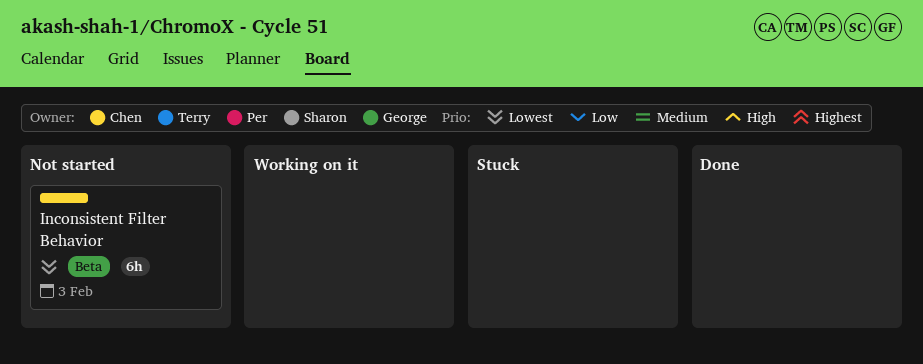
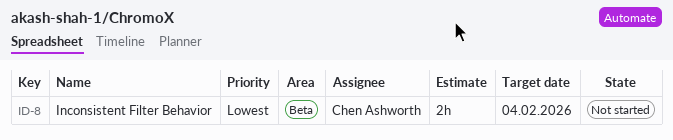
Inconsistent Filter Behavior, estimate: 6h -> 2h
Inconsistent Filter Behavior, due: Feb 3 -> Feb 4

